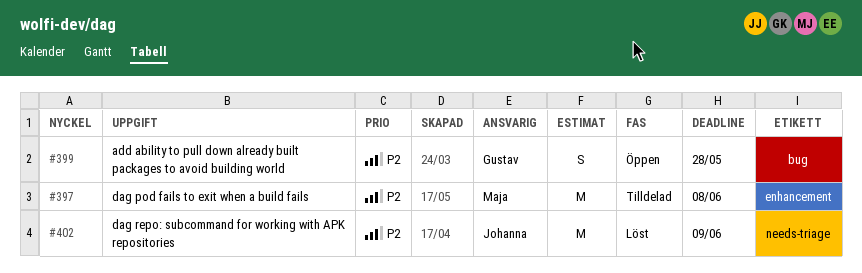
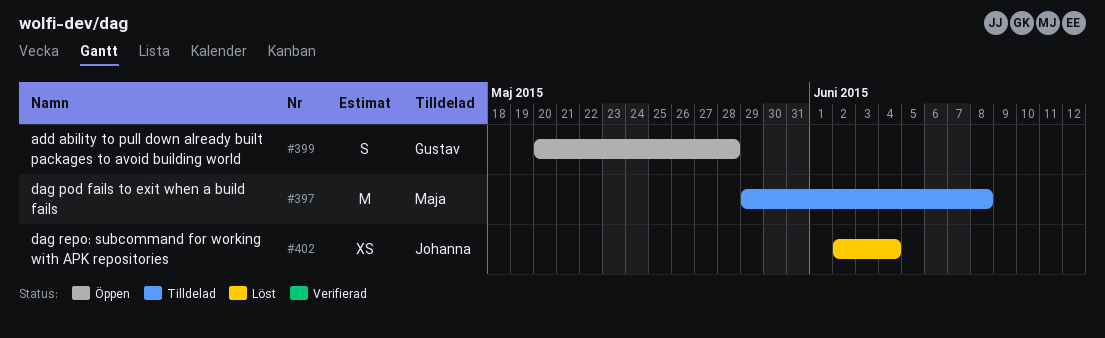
#402, estimate: M -> XS
#402, due: Jun 9 -> Jun 4

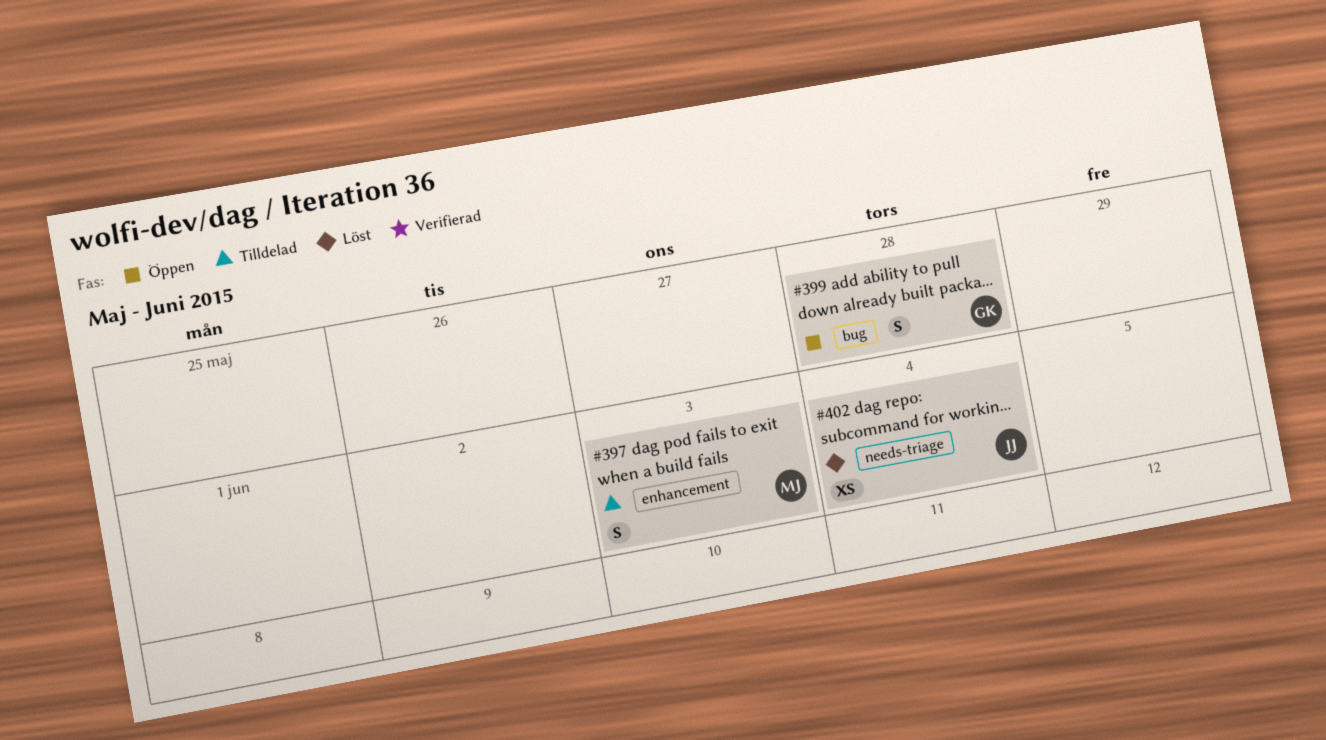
#397, estimate: M -> S
#397, due: Jun 8 -> Jun 3

